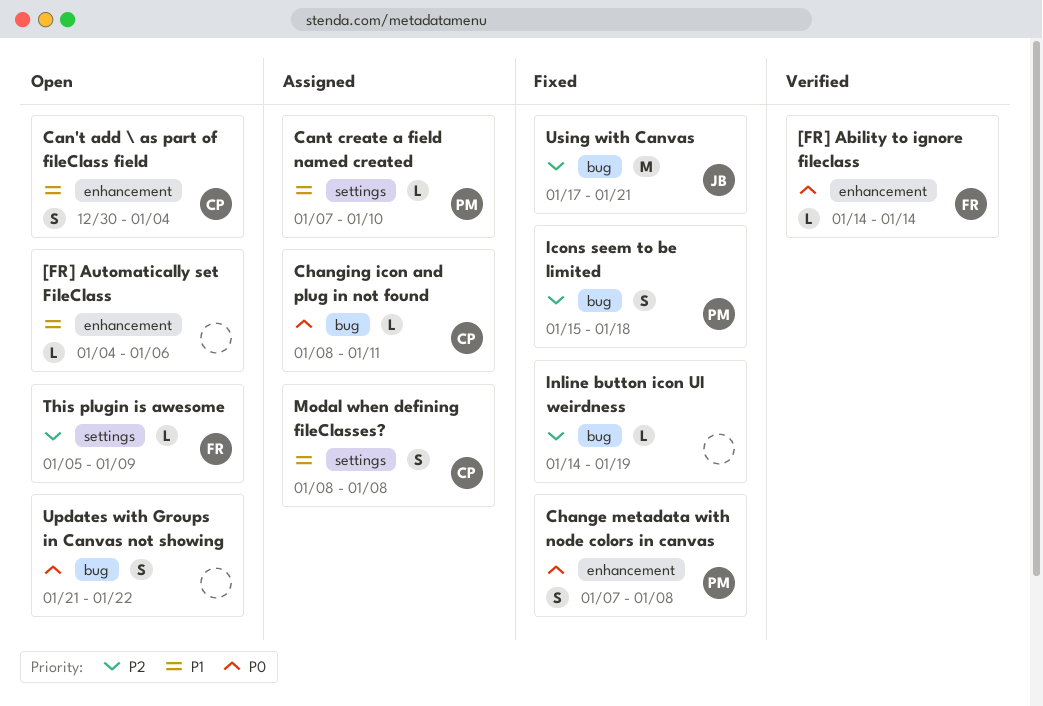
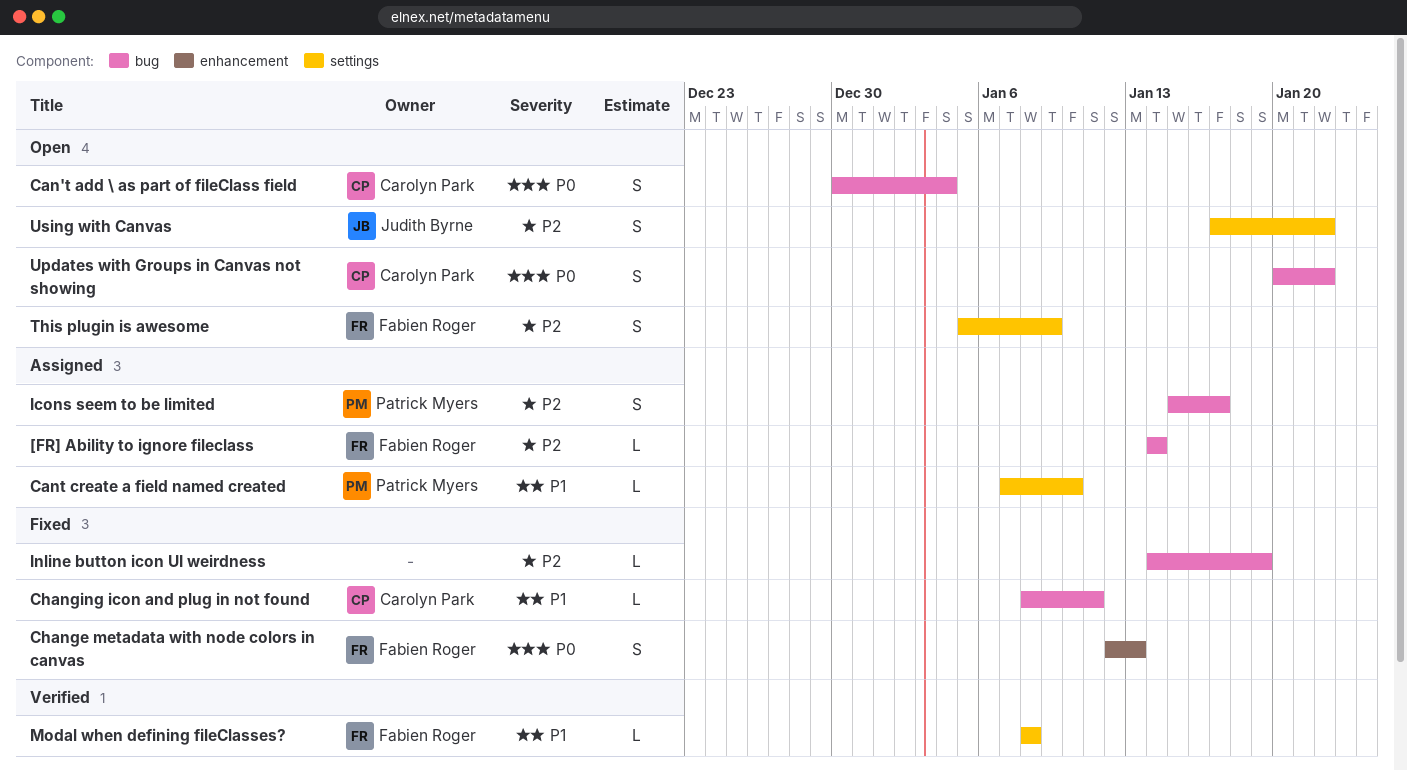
[FR] Ability to ignore fileclass, status: Verified -> Assigned
[FR] Ability to ignore fileclass, priority: P0 -> P2
[FR] Ability to ignore fileclass, label: enhancement -> bug
[FR] Automatically set FileClass: present -> none
Can't add \ as part of fileClass field, priority: P1 -> P0
Can't add \ as part of fileClass field, label: enhancement -> bug
Change metadata with node colors in canvas, owner: Patrick Myers -> Fabien Roger
Change metadata with node colors in canvas, start: Jan 7 -> Jan 12
Change metadata with node colors in canvas, due: Jan 8 -> Jan 13
Changing icon and plug in not found, status: Assigned -> Fixed
Changing icon and plug in not found, priority: P0 -> P1
Icons seem to be limited, status: Fixed -> Assigned
Icons seem to be limited, due: Jan 18 -> Jan 17
Modal when defining fileClasses?, status: Assigned -> Verified
Modal when defining fileClasses?, owner: Carolyn Park -> Fabien Roger
Modal when defining fileClasses?, estimate: S -> L
This plugin is awesome, estimate: L -> S
Updates with Groups in Canvas not showing, owner: none -> Carolyn Park
Updates with Groups in Canvas not showing, start: Jan 21 -> Jan 20
Using with Canvas, status: Fixed -> Open
Using with Canvas, label: bug -> settings
Using with Canvas, estimate: M -> S
Using with Canvas, due: Jan 21 -> Jan 22

